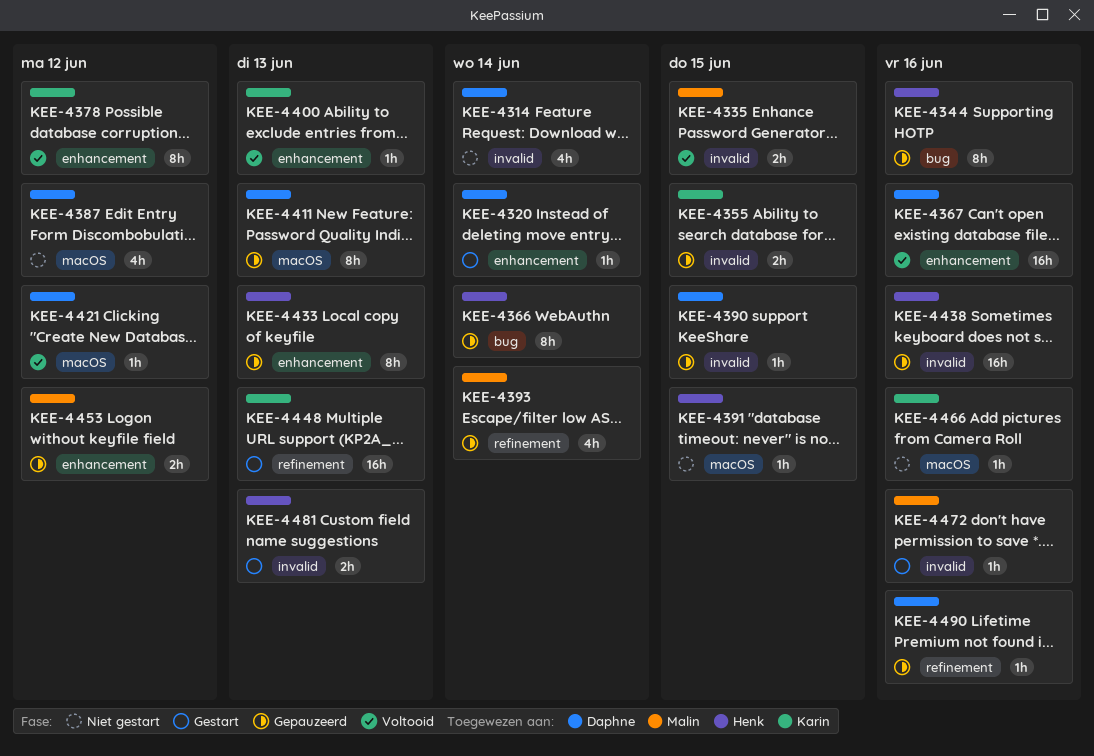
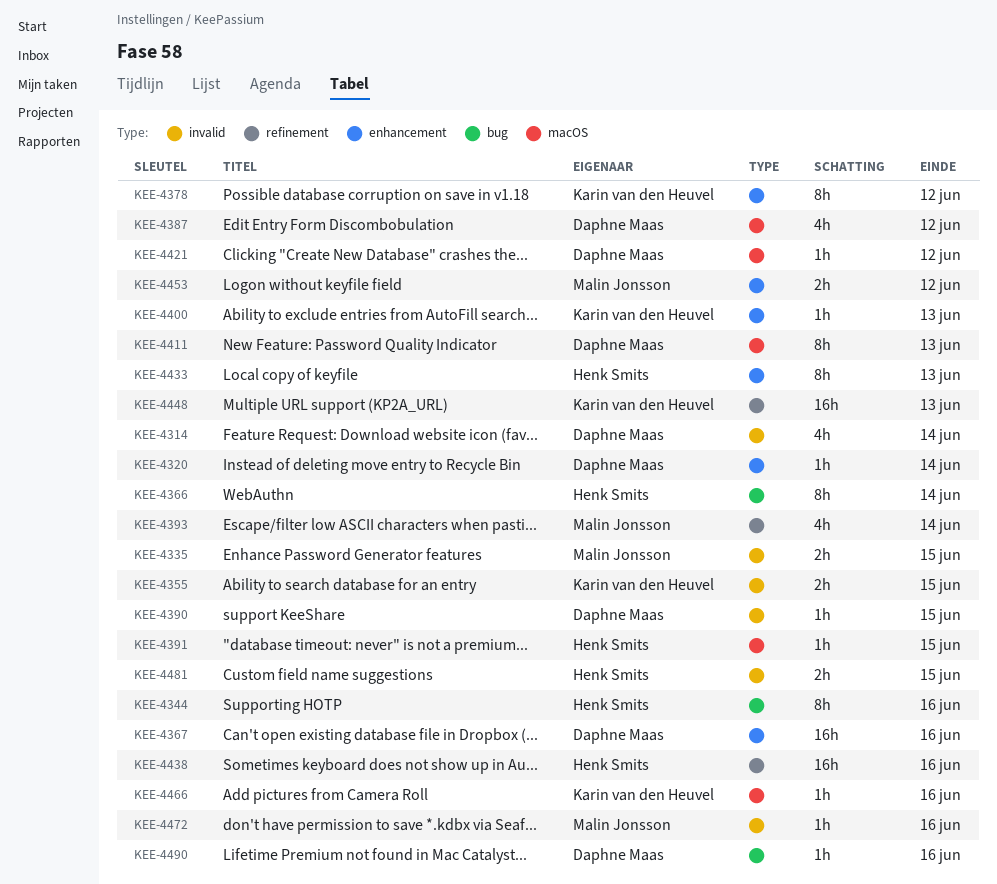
KEE-4438, label: invalid -> refinement
KEE-4481, due: Jun 13 -> Jun 15
KEE-4490, label: refinement -> bug

